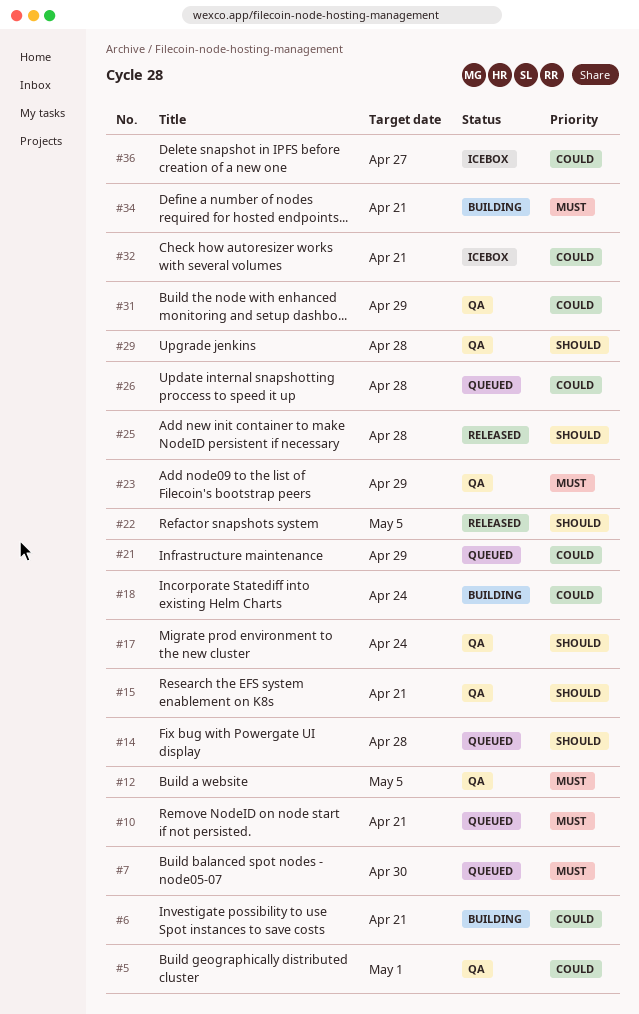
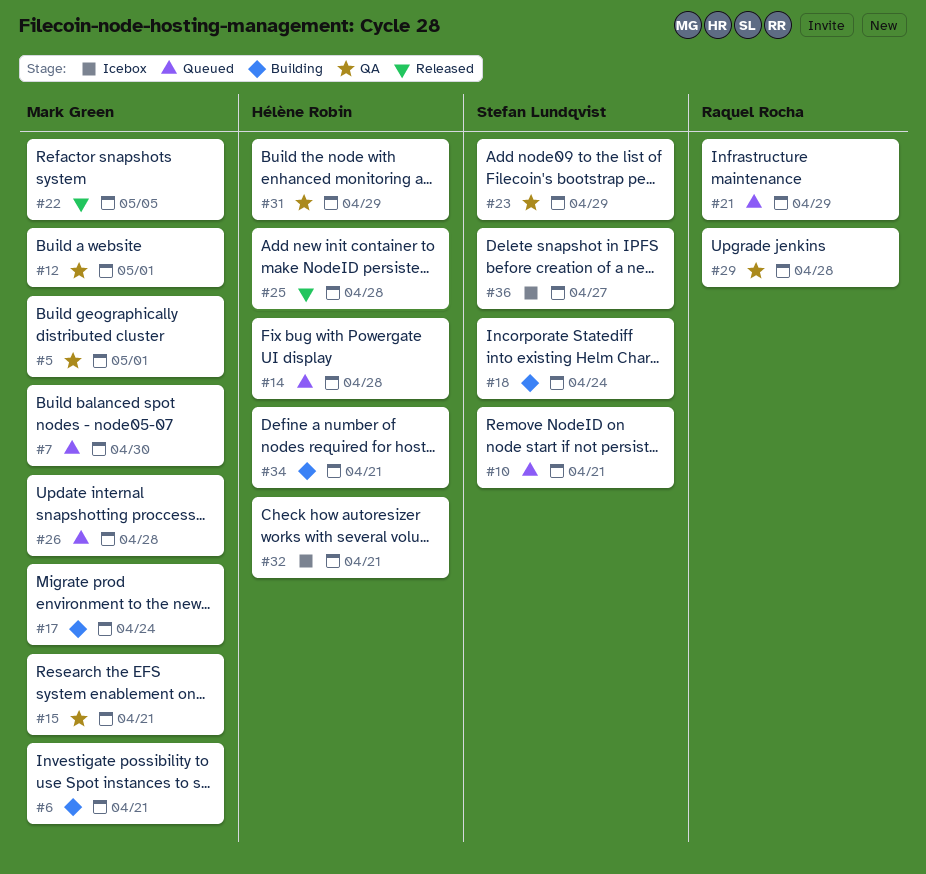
#12, due: May 5 -> May 1
#17, status: QA -> Building

